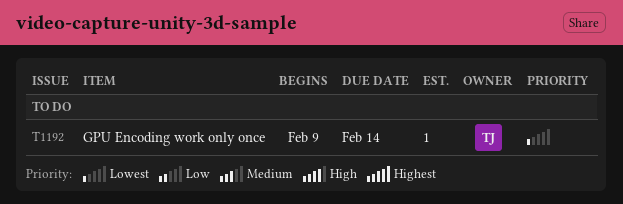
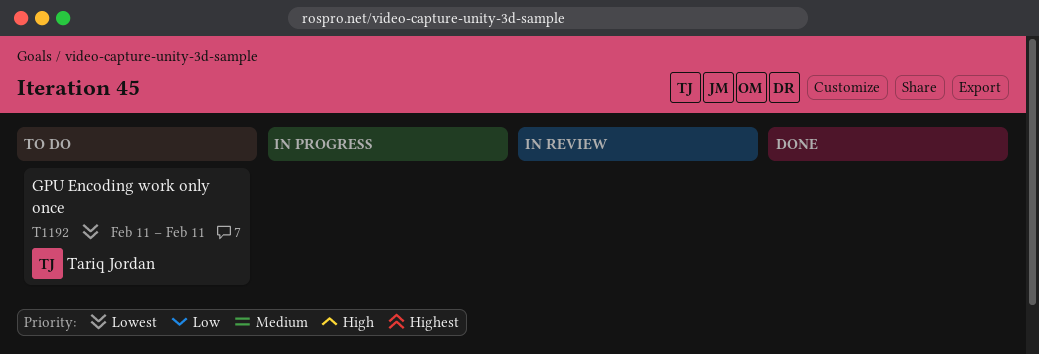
T1192, start: Feb 9 -> Feb 11
T1192, due: Feb 14 -> Feb 11

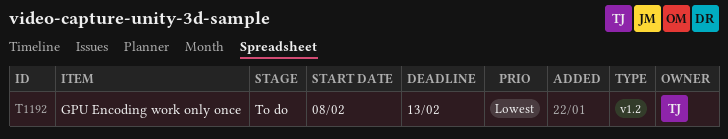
T1192, start: Feb 11 -> Feb 8
T1192, due: Feb 11 -> Feb 13

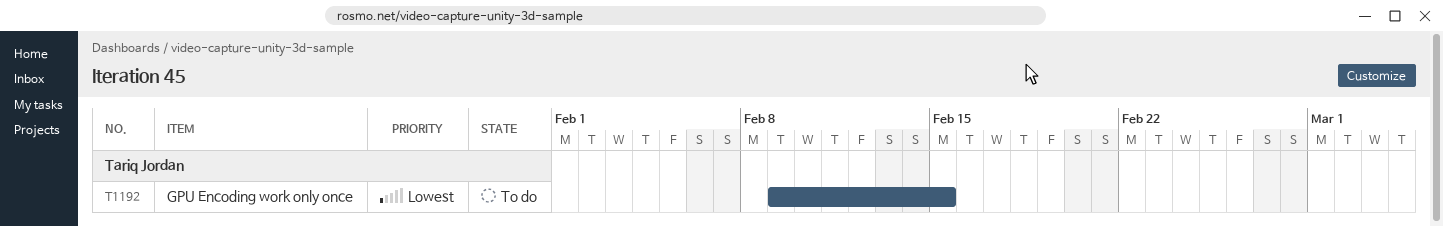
T1192, start: Feb 8 -> Feb 9
T1192, due: Feb 13 -> Feb 15

